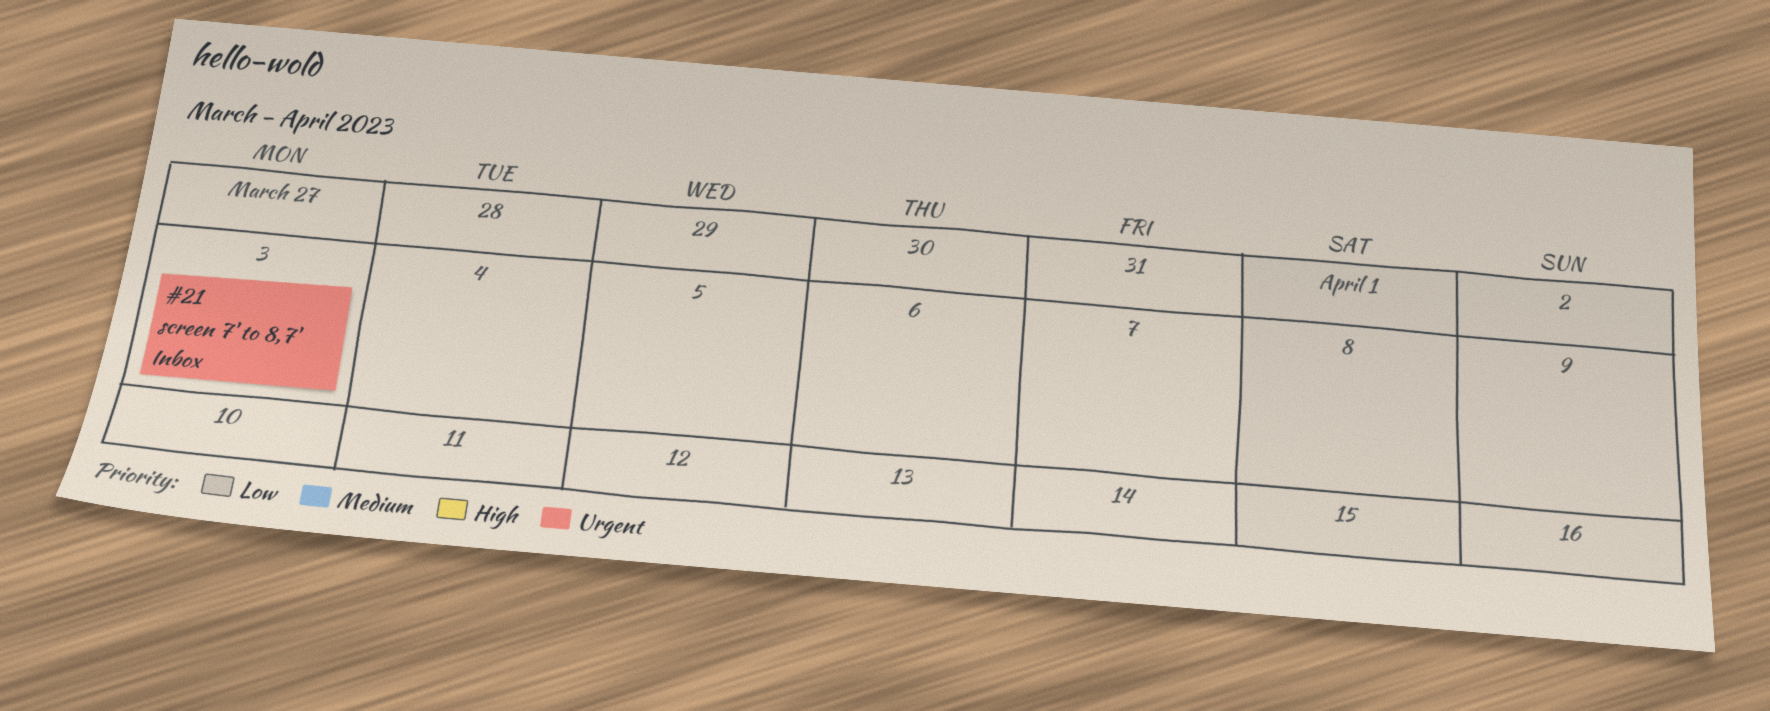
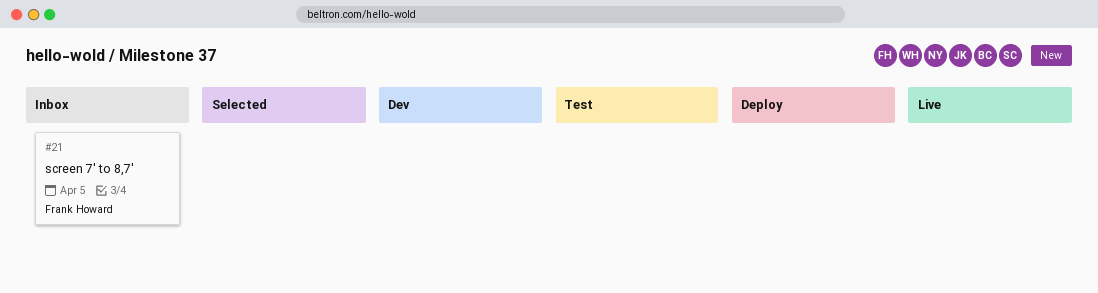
#21, due: Apr 3 -> Apr 5

